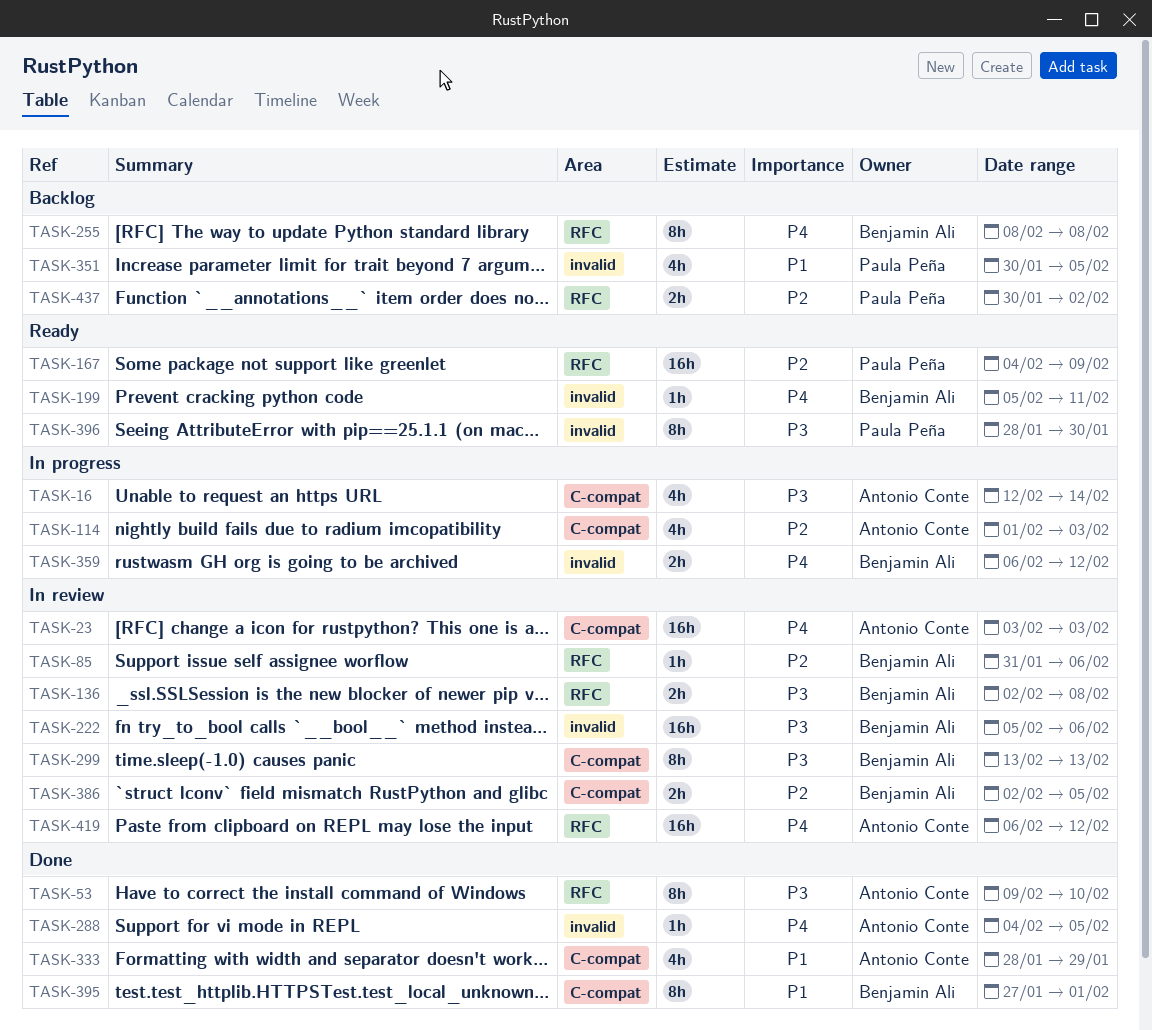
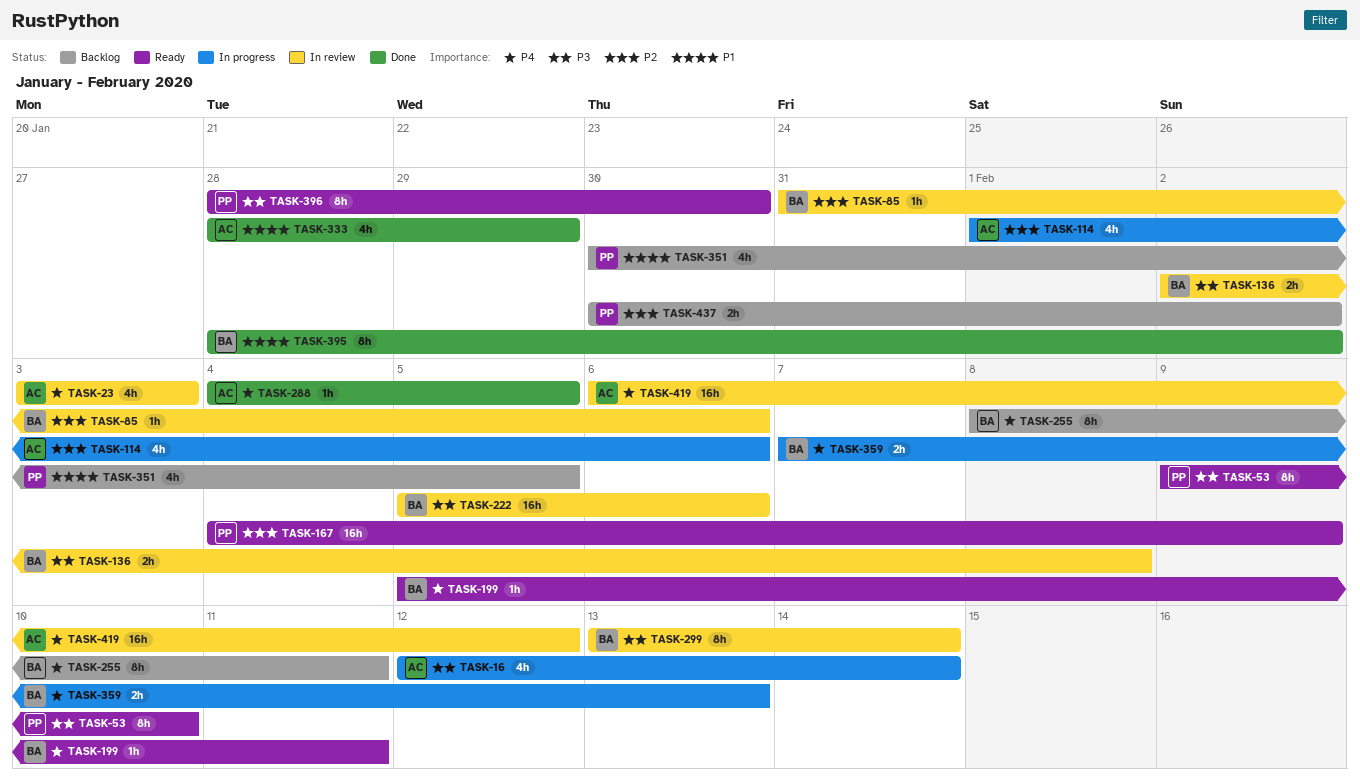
TASK-23, estimate: 16h -> 4h
TASK-53, status: Done -> Ready
TASK-53, owner: Antonio Conte -> Paula Peña
TASK-114, due: Feb 3 -> Feb 6
TASK-255, due: Feb 8 -> Feb 11
TASK-299, due: Feb 13 -> Feb 14
TASK-359, start: Feb 6 -> Feb 7
TASK-359, due: Feb 12 -> Feb 13
TASK-386: present -> none
TASK-395, start: Jan 27 -> Jan 28
TASK-395, due: Feb 1 -> Feb 2

